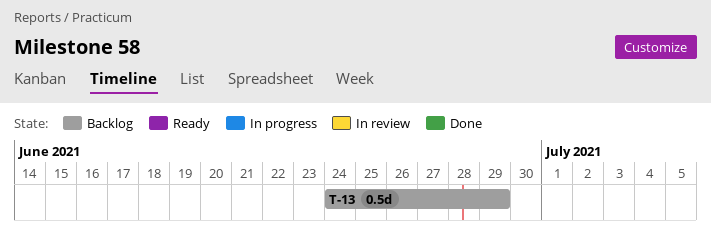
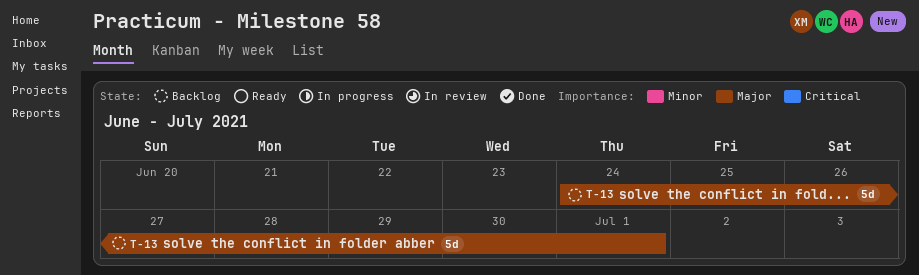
T-13, estimate: 0.5d -> 5d
T-13, due: Jun 29 -> Jul 1

